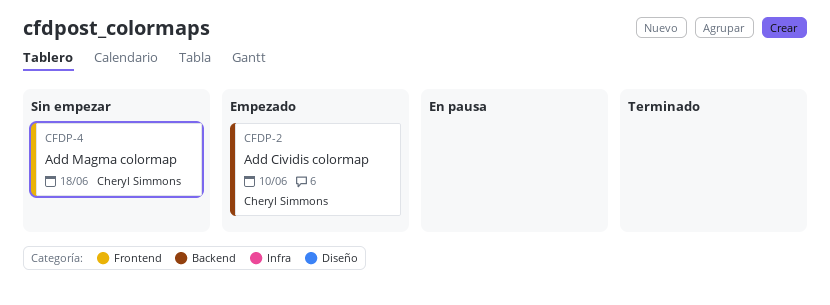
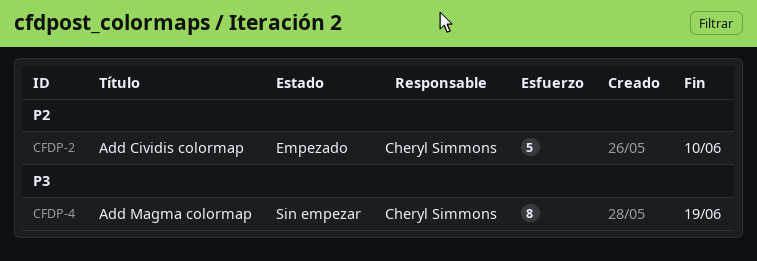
CFDP-4, due: Jun 18 -> Jun 19

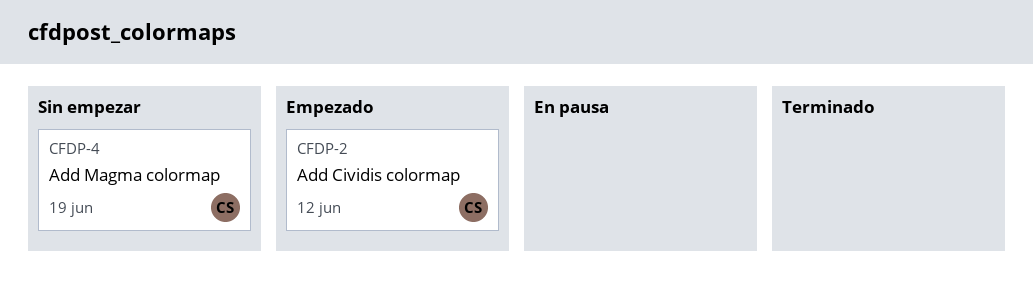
CFDP-2, due: Jun 10 -> Jun 12

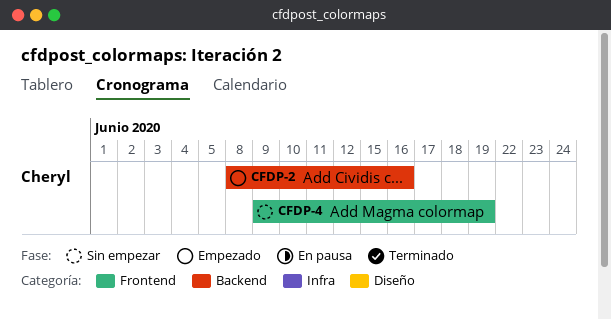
CFDP-2, due: Jun 12 -> Jun 16

